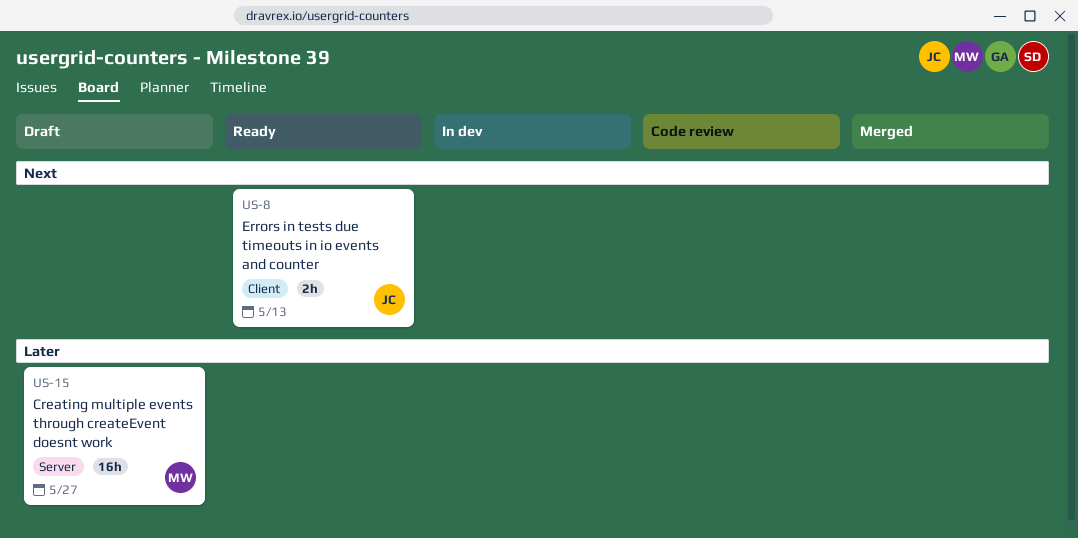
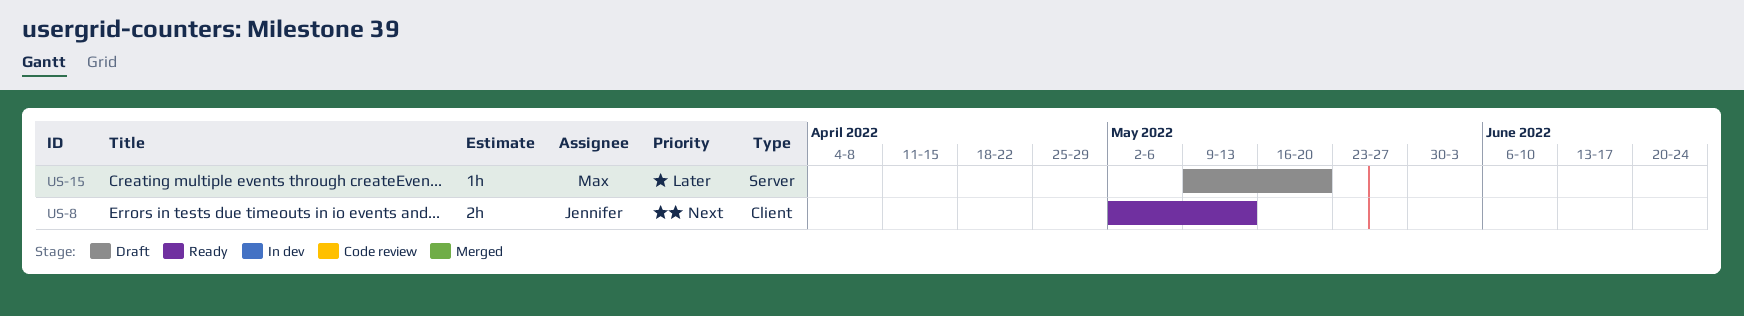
US-15, estimate: 16h -> 1h
US-15, due: May 27 -> May 20

